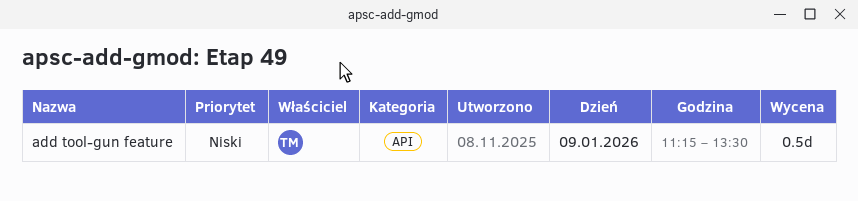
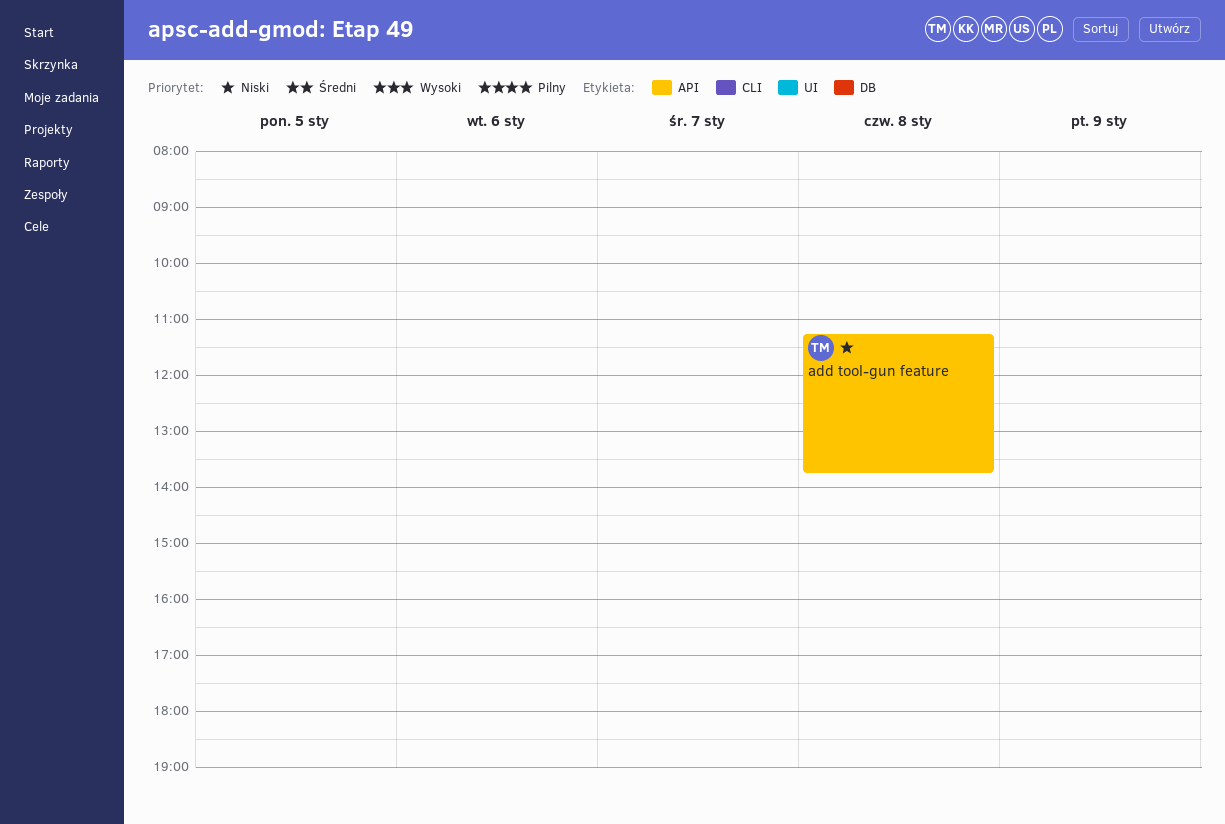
add tool-gun feature, day: Jan 9 -> Jan 8
add tool-gun feature, ends: 13:30 -> 13:45

